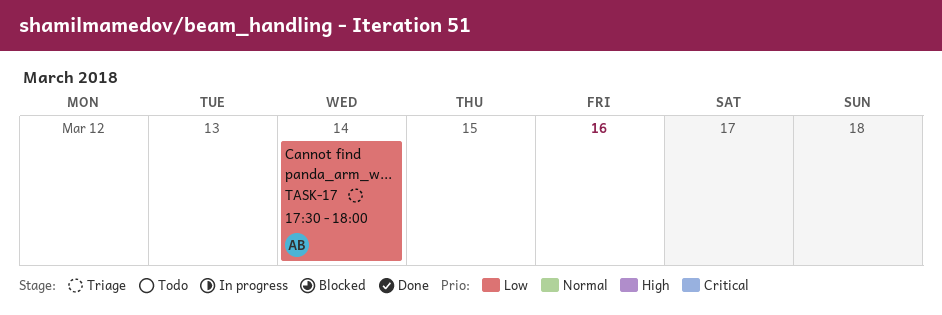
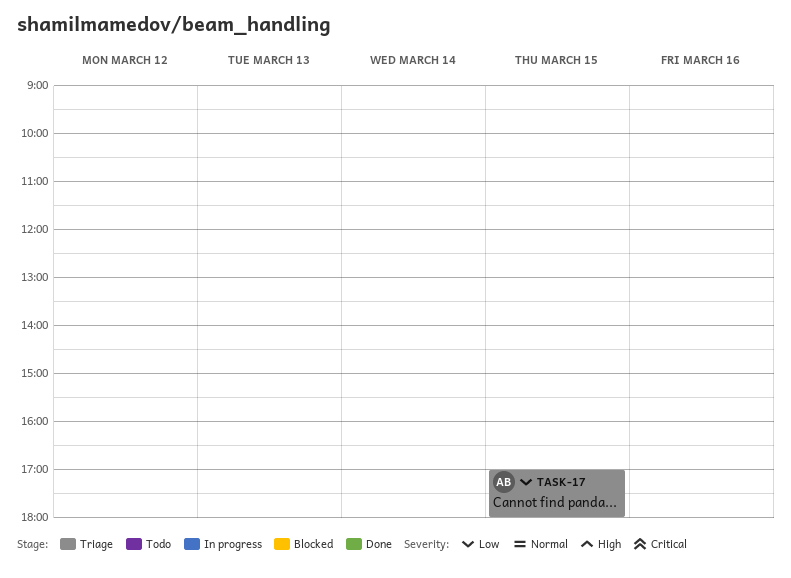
TASK-17, day: Mar 14 -> Mar 15
TASK-17, begins: 17:30 -> 17:00

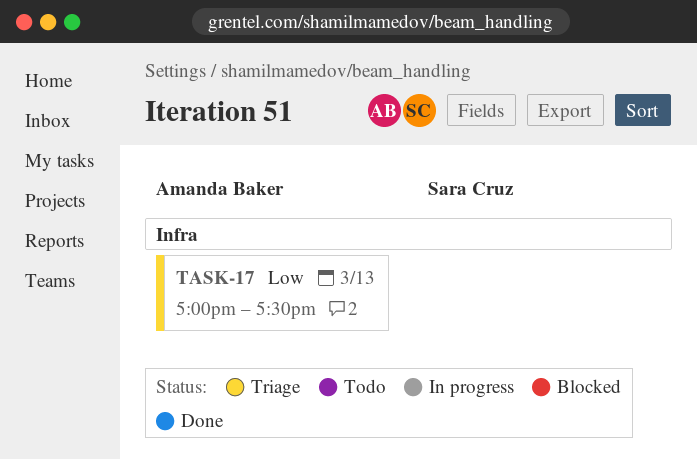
TASK-17, day: Mar 15 -> Mar 13
TASK-17, ends: 18:00 -> 17:30

